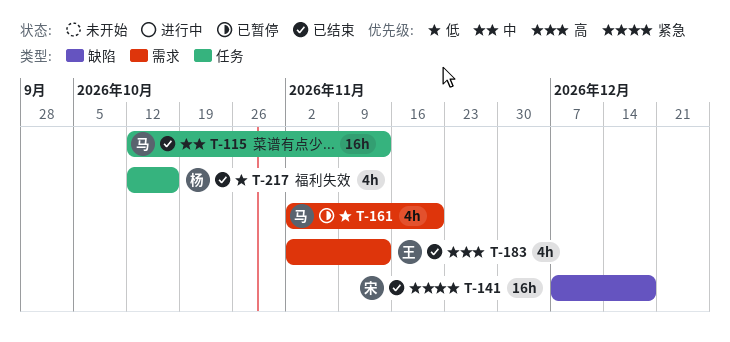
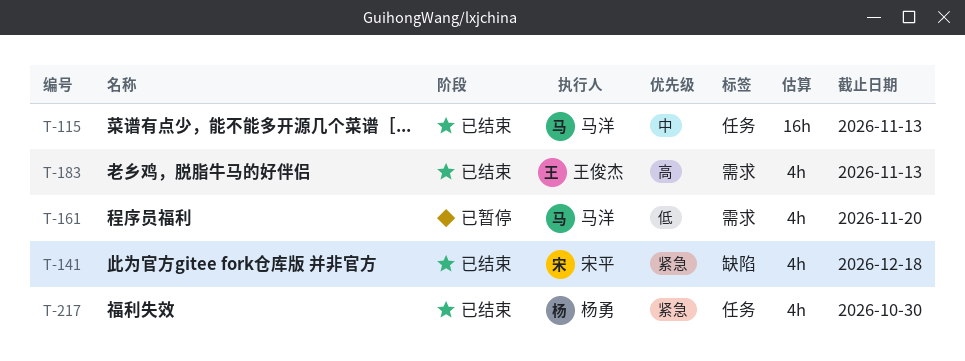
T-141, estimate: 16h -> 4h
T-217, priority: 低 -> 紧急
T-217, due: Oct 16 -> Oct 30

